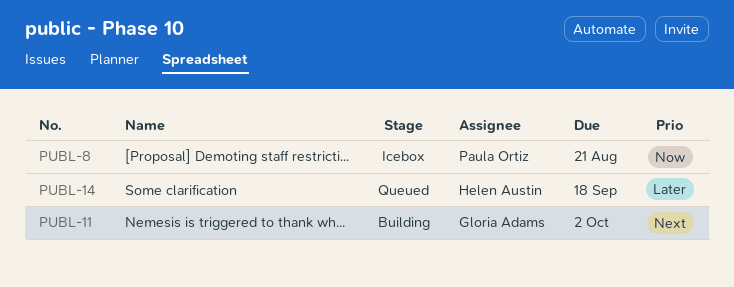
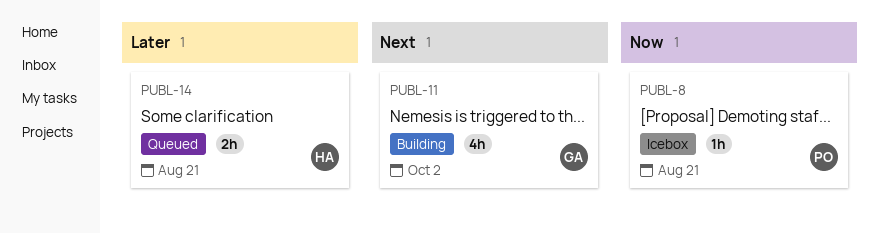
PUBL-14, due: Sep 18 -> Aug 21

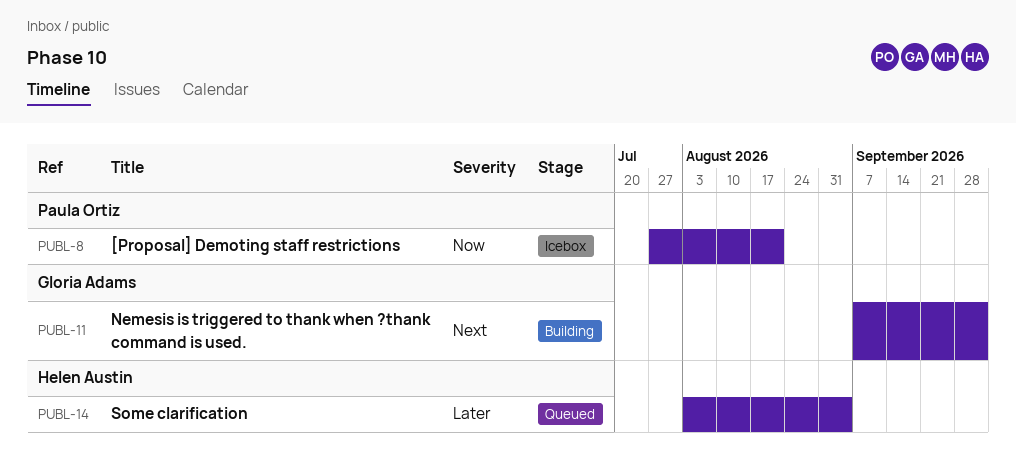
PUBL-14, due: Aug 21 -> Sep 4

